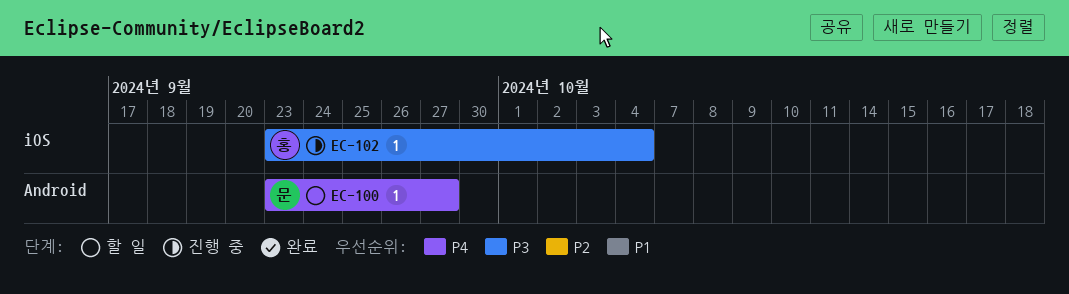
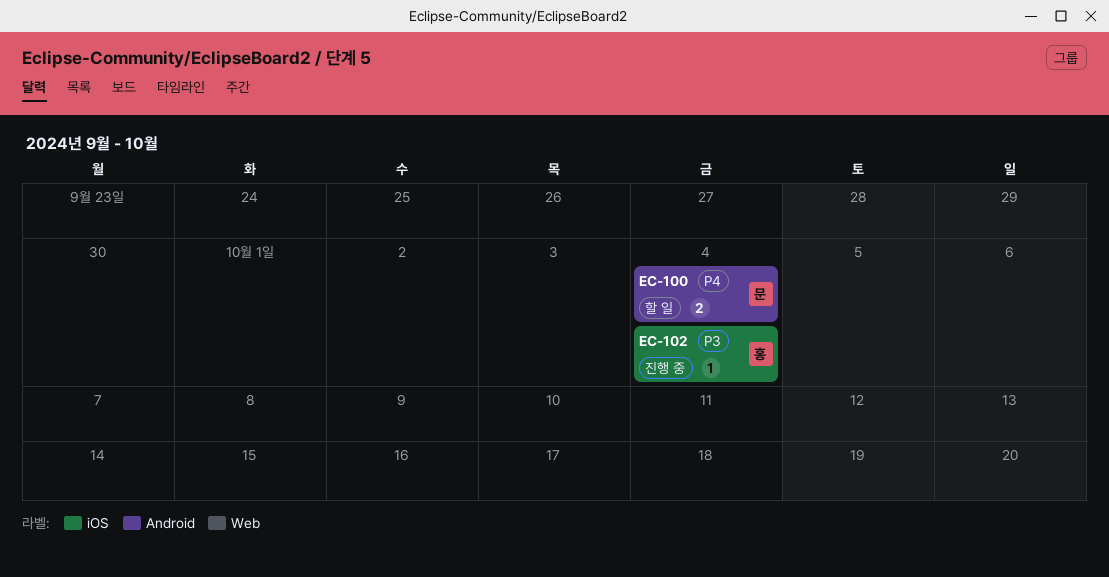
EC-100, estimate: 1 -> 2
EC-100, due: Sep 27 -> Oct 4

